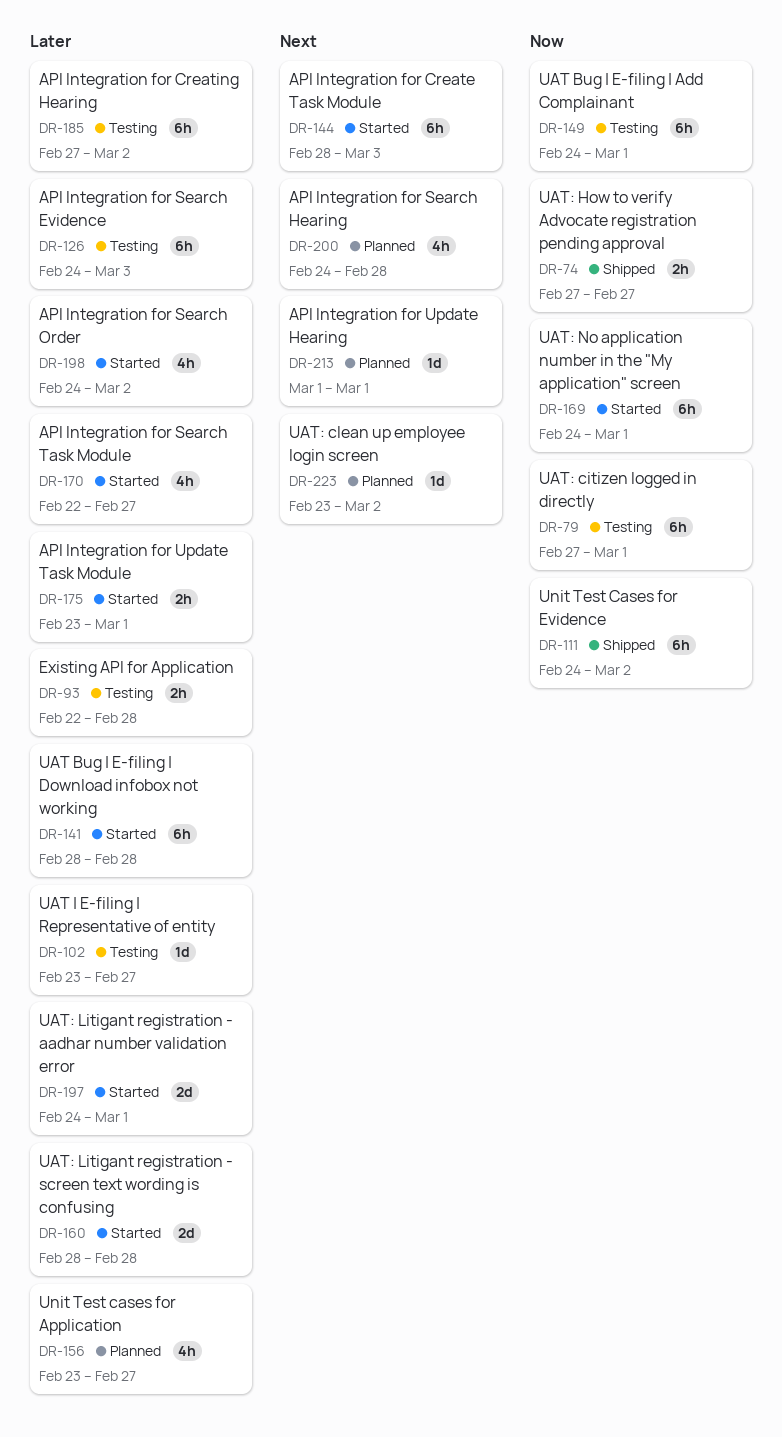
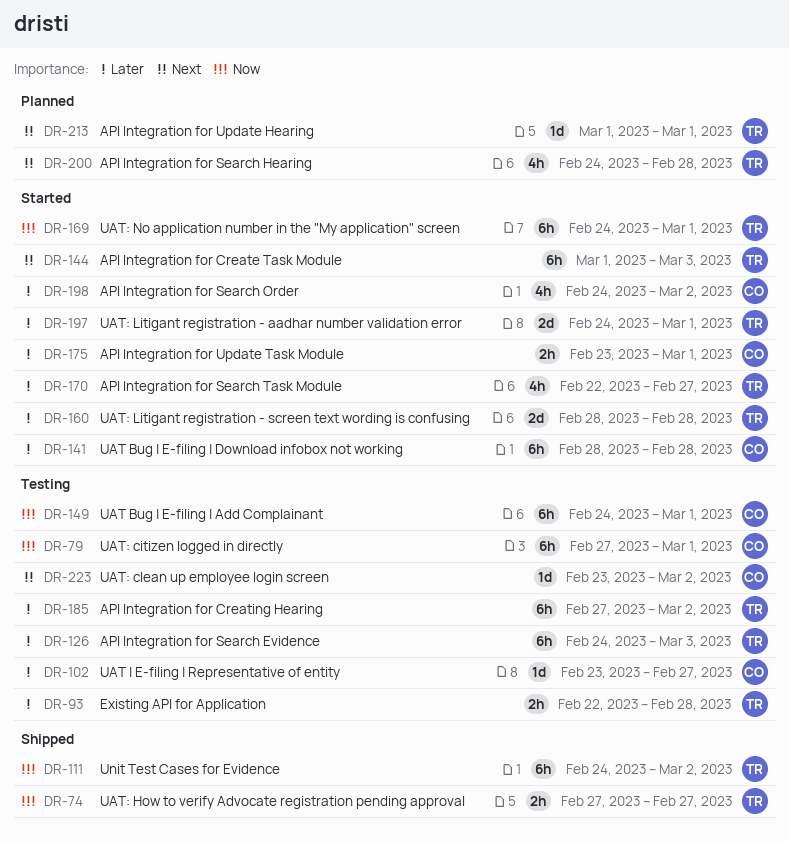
DR-144, start: Feb 28 -> Mar 1
DR-156: present -> none
DR-223, status: Planned -> Testing

